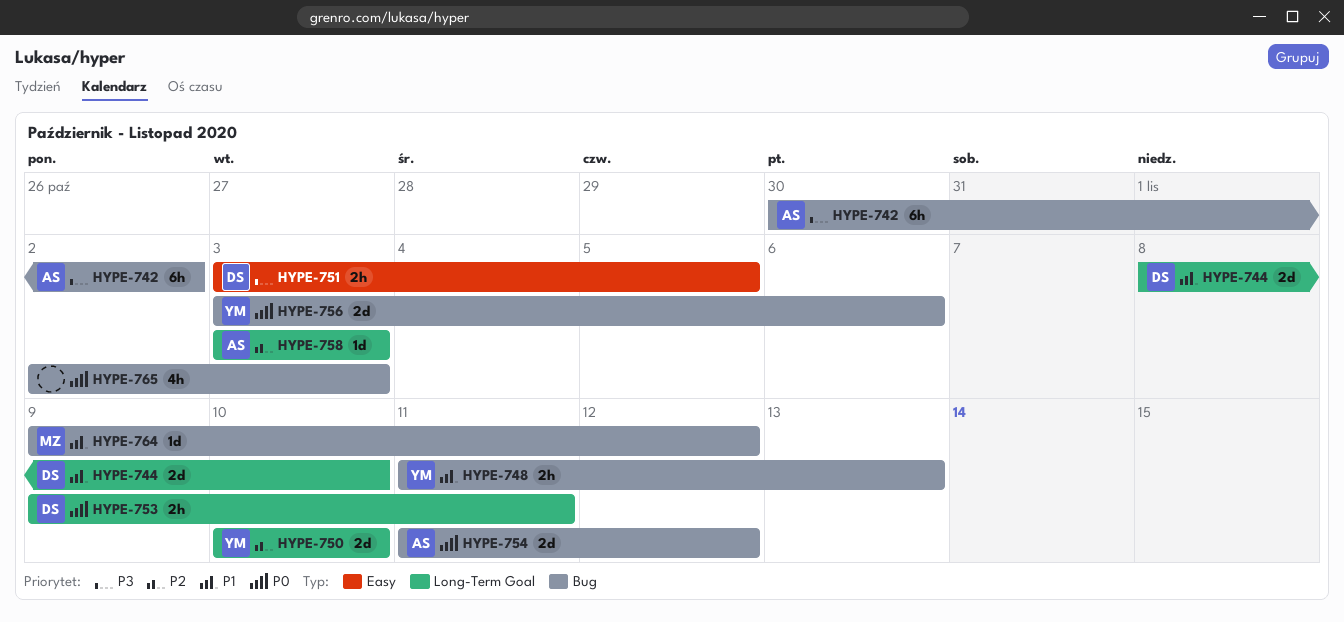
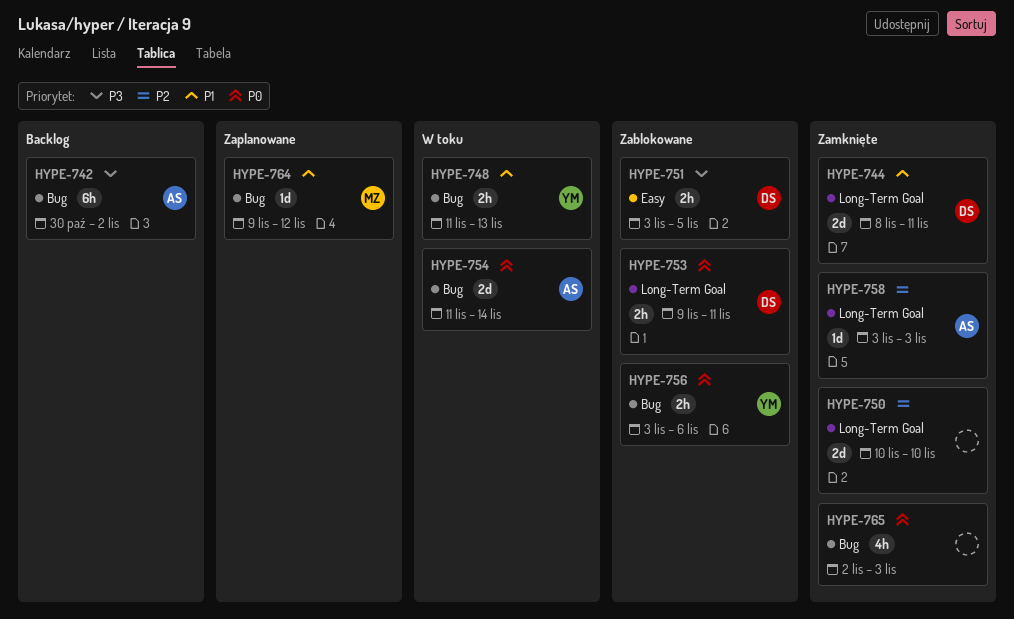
HYPE-744, due: Nov 10 -> Nov 11
HYPE-750, owner: YM -> none
HYPE-754, due: Nov 12 -> Nov 14
HYPE-756, estimate: 2d -> 2h

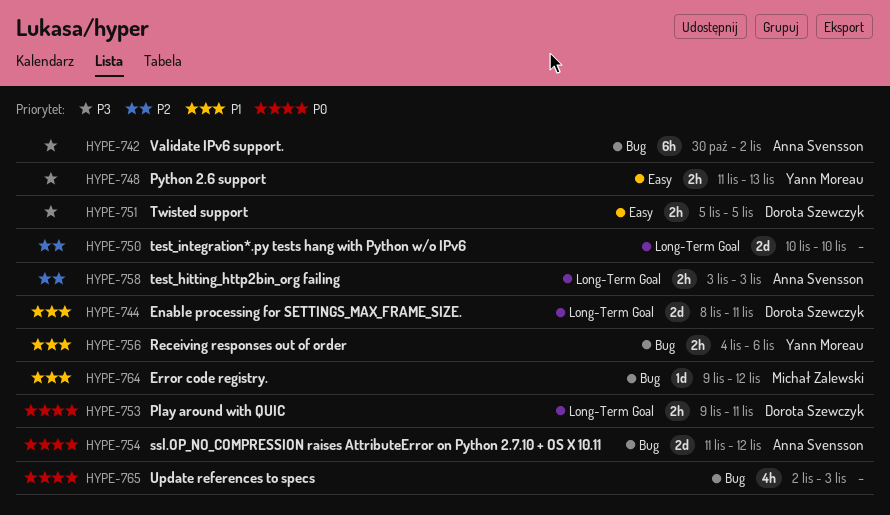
HYPE-748, priority: P1 -> P3
HYPE-748, label: Bug -> Easy
HYPE-751, start: Nov 3 -> Nov 5
HYPE-754, due: Nov 14 -> Nov 12
HYPE-756, priority: P0 -> P1
HYPE-756, start: Nov 3 -> Nov 4
HYPE-758, estimate: 1d -> 2h

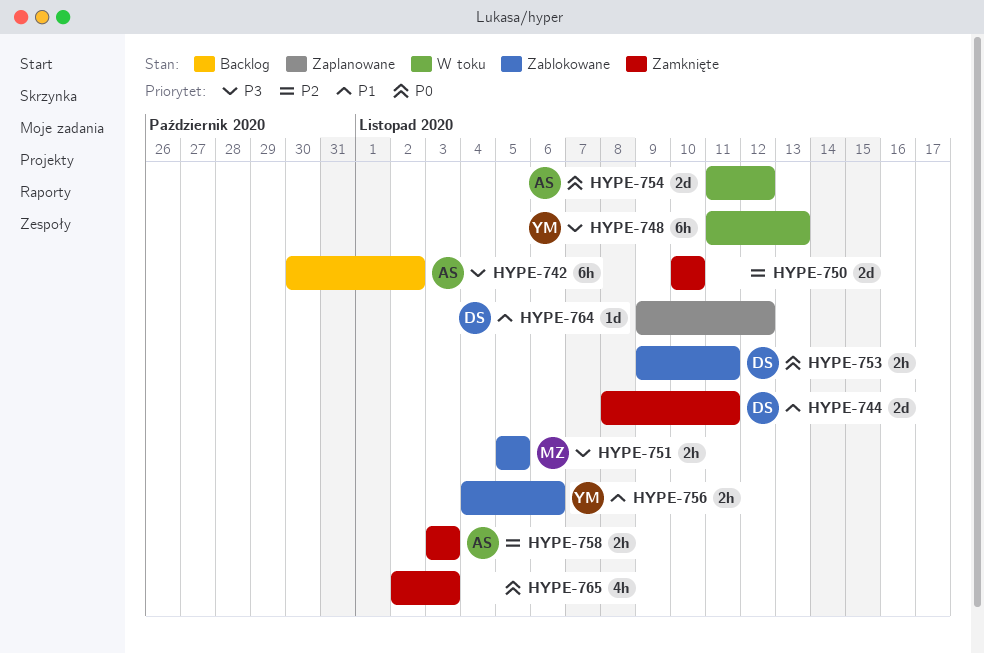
HYPE-748, estimate: 2h -> 6h
HYPE-751, owner: Dorota Szewczyk -> Michał Zalewski
HYPE-764, owner: Michał Zalewski -> Dorota Szewczyk

